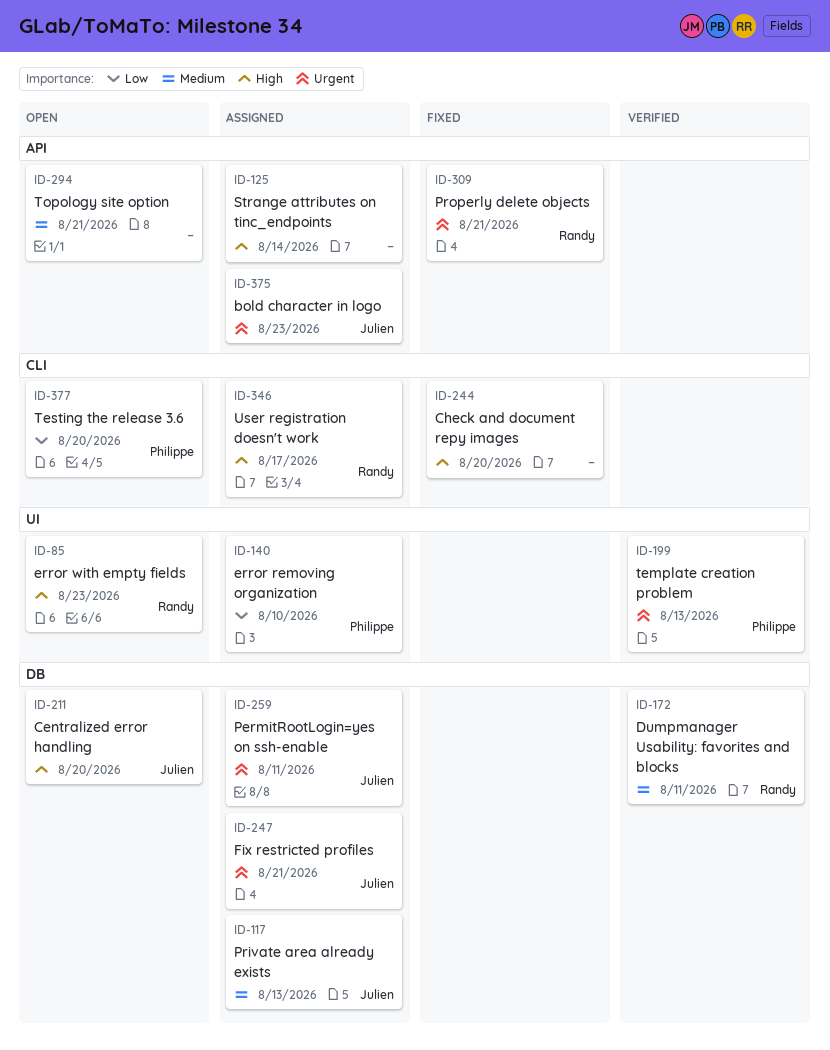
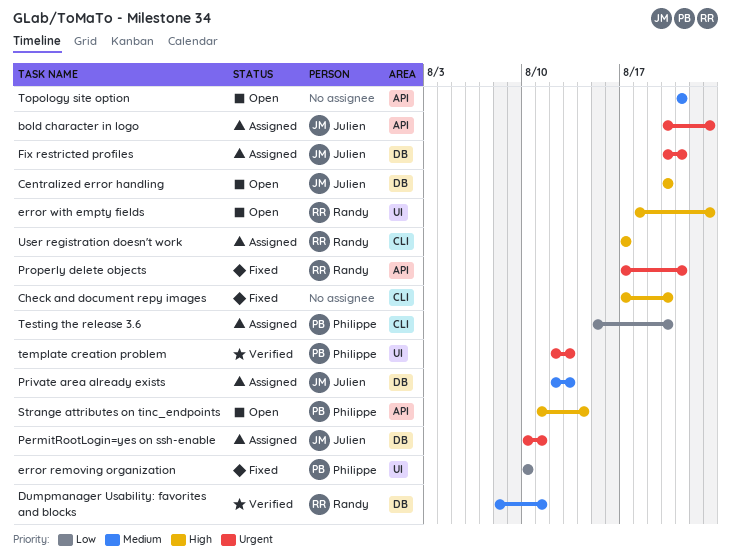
error removing organization, status: Assigned -> Fixed
Strange attributes on tinc_endpoints, status: Assigned -> Open
Strange attributes on tinc_endpoints, owner: none -> Philippe
Testing the release 3.6, status: Open -> Assigned

